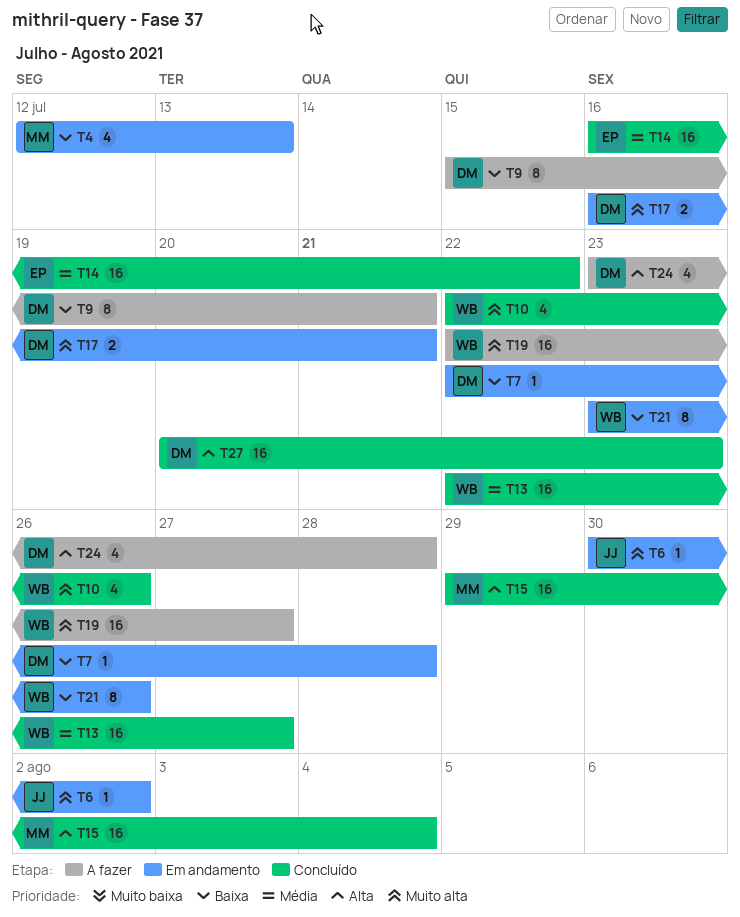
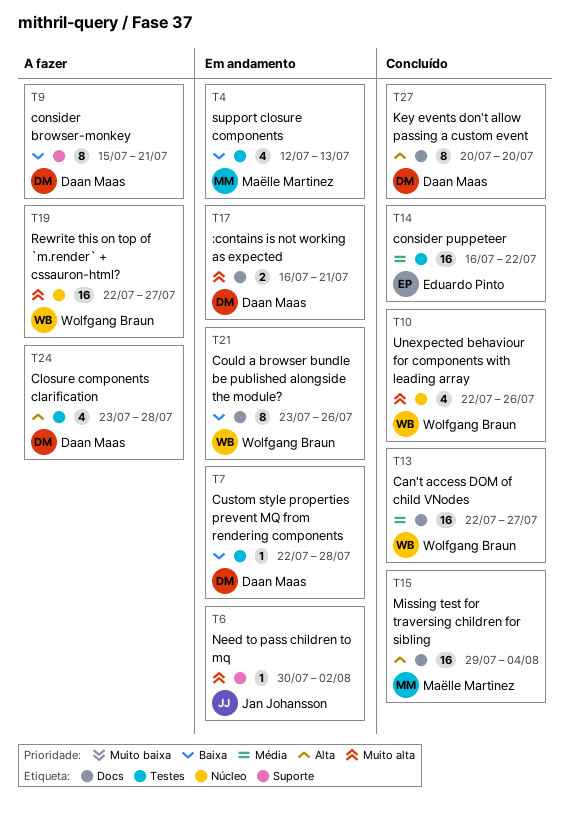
T27, estimate: 16 -> 8
T27, due: Jul 23 -> Jul 20

